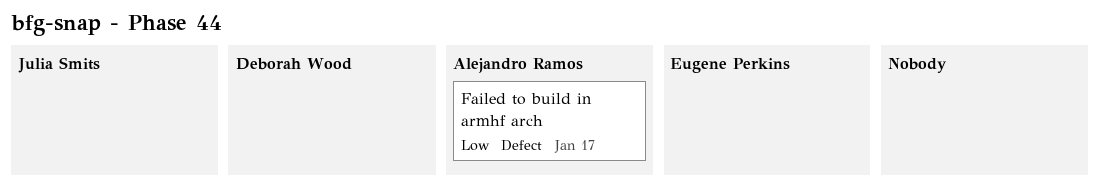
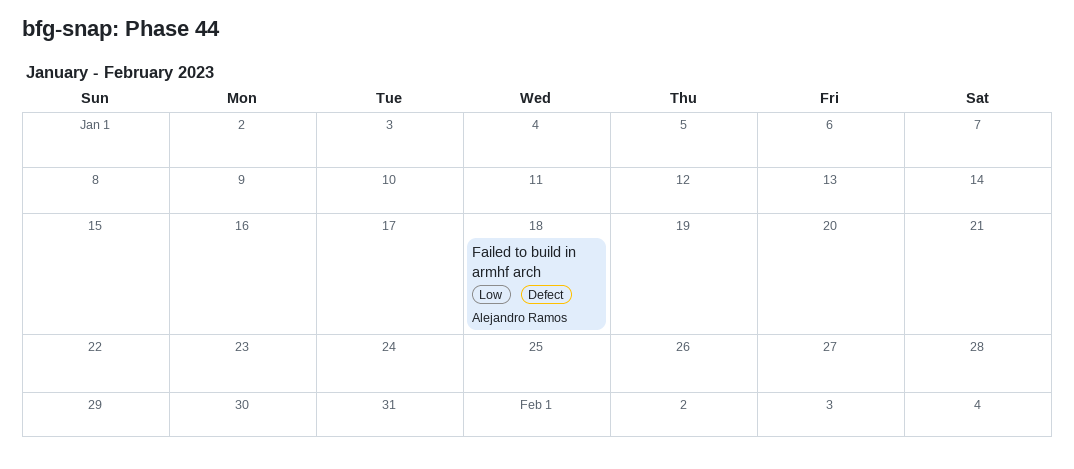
Failed to build in armhf arch, due: Jan 17 -> Jan 18

